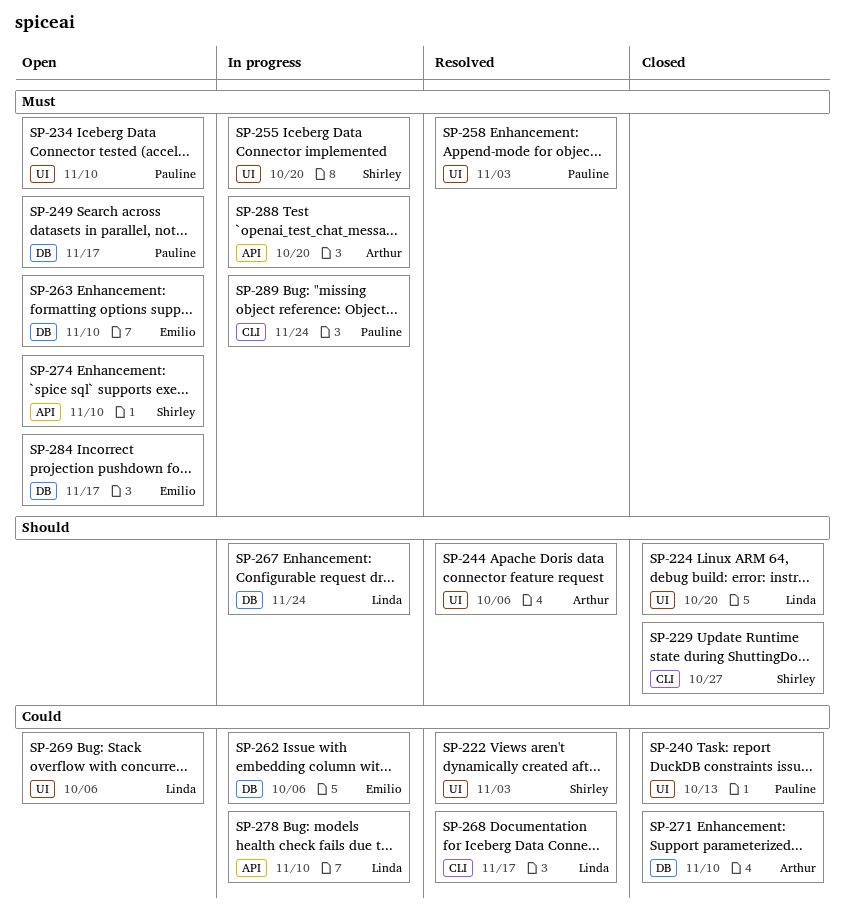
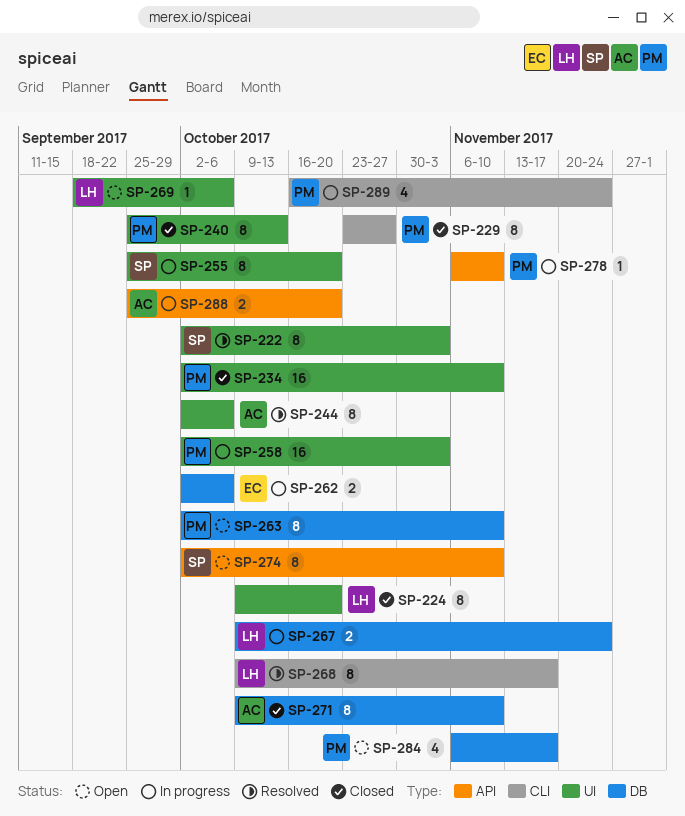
SP-229, owner: Shirley -> Pauline
SP-234, status: Open -> Closed
SP-249: present -> none
SP-258, status: Resolved -> In progress
SP-263, owner: Emilio -> Pauline
SP-278, owner: Linda -> Pauline
SP-284, owner: Emilio -> Pauline

